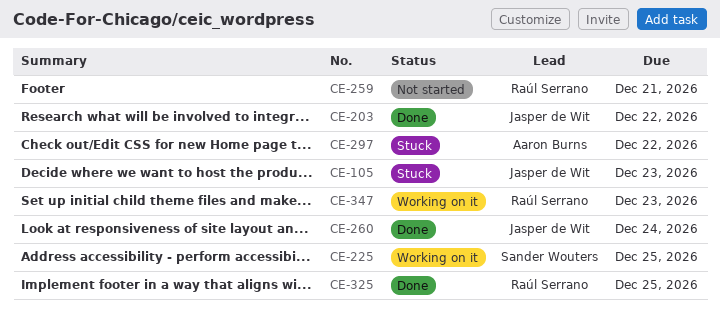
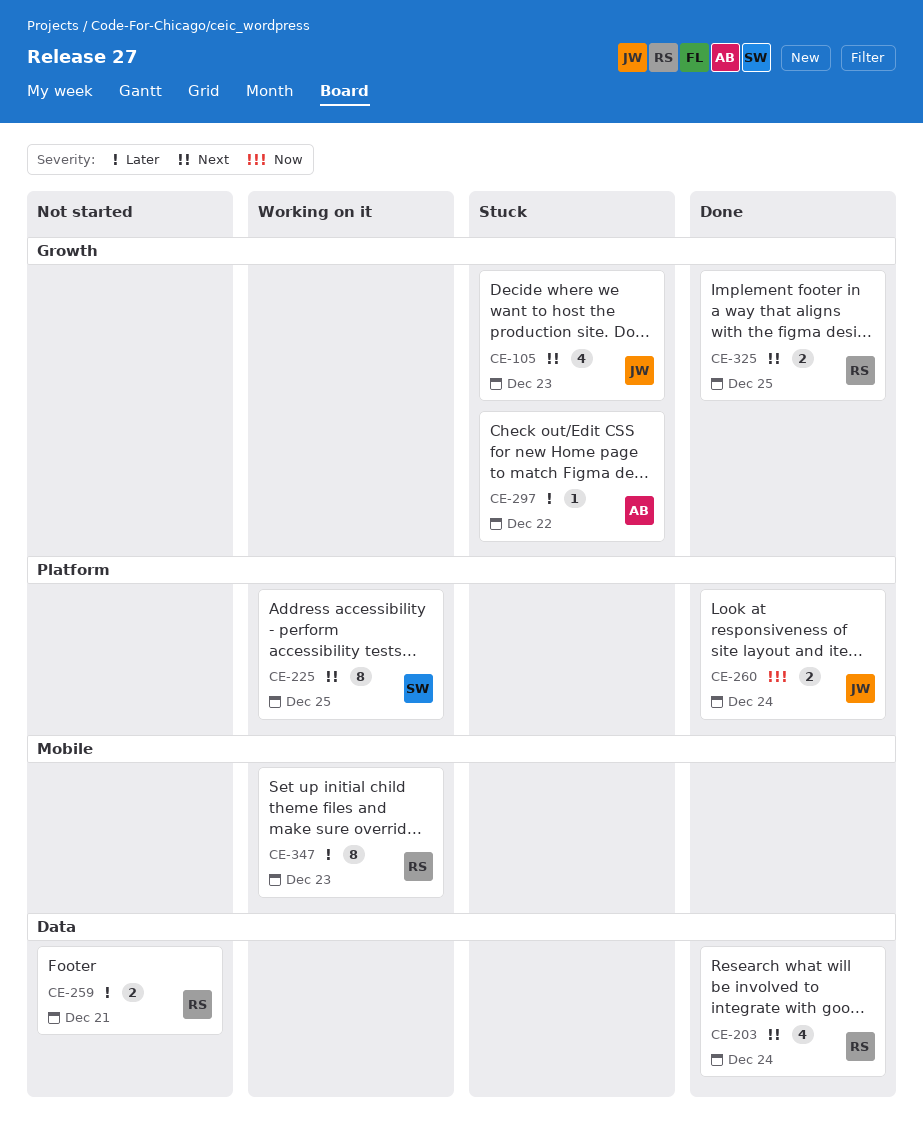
CE-203, owner: Jasper de Wit -> Raúl Serrano
CE-203, due: Dec 22 -> Dec 24

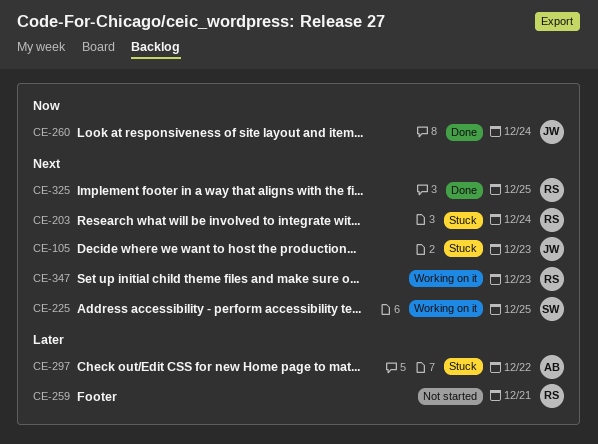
CE-203, status: Done -> Stuck
CE-347, priority: Later -> Next

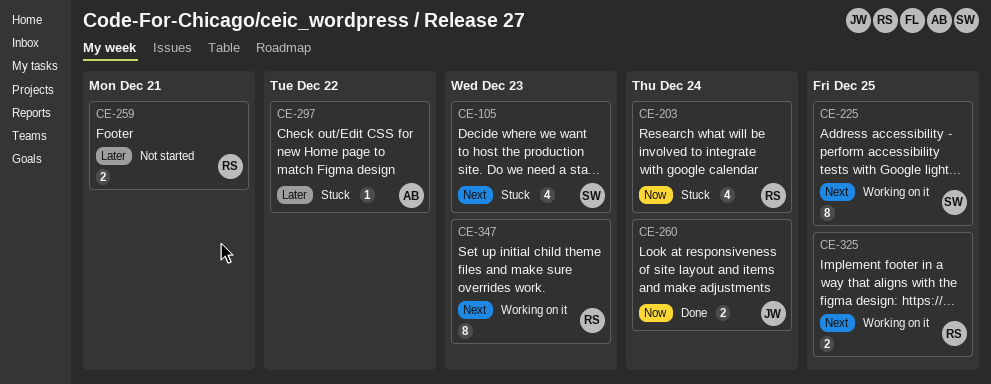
CE-105, owner: JW -> SW
CE-203, priority: Next -> Now
CE-325, status: Done -> Working on it

